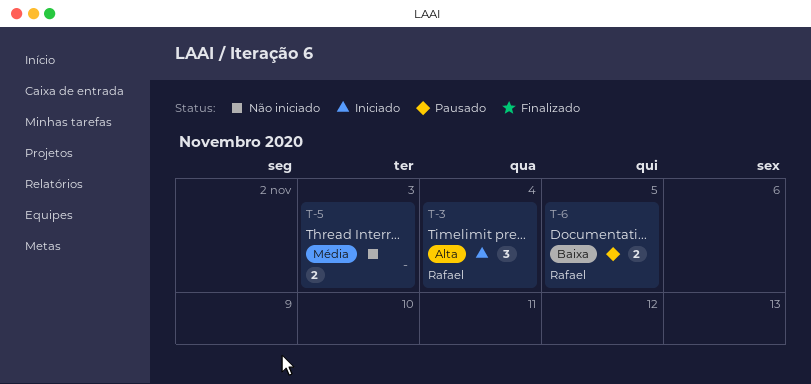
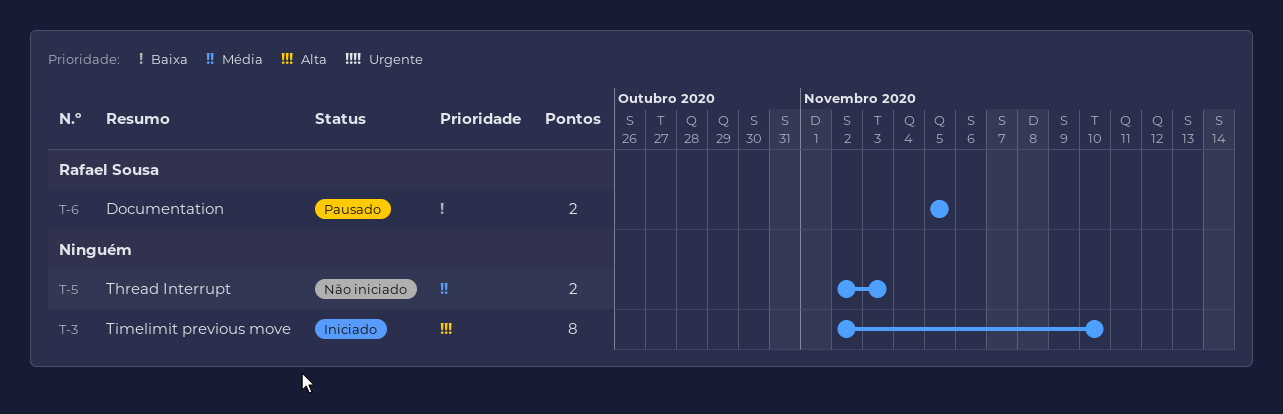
T-3, owner: Rafael Sousa -> none
T-3, estimate: 3 -> 8
T-3, due: Nov 4 -> Nov 10

